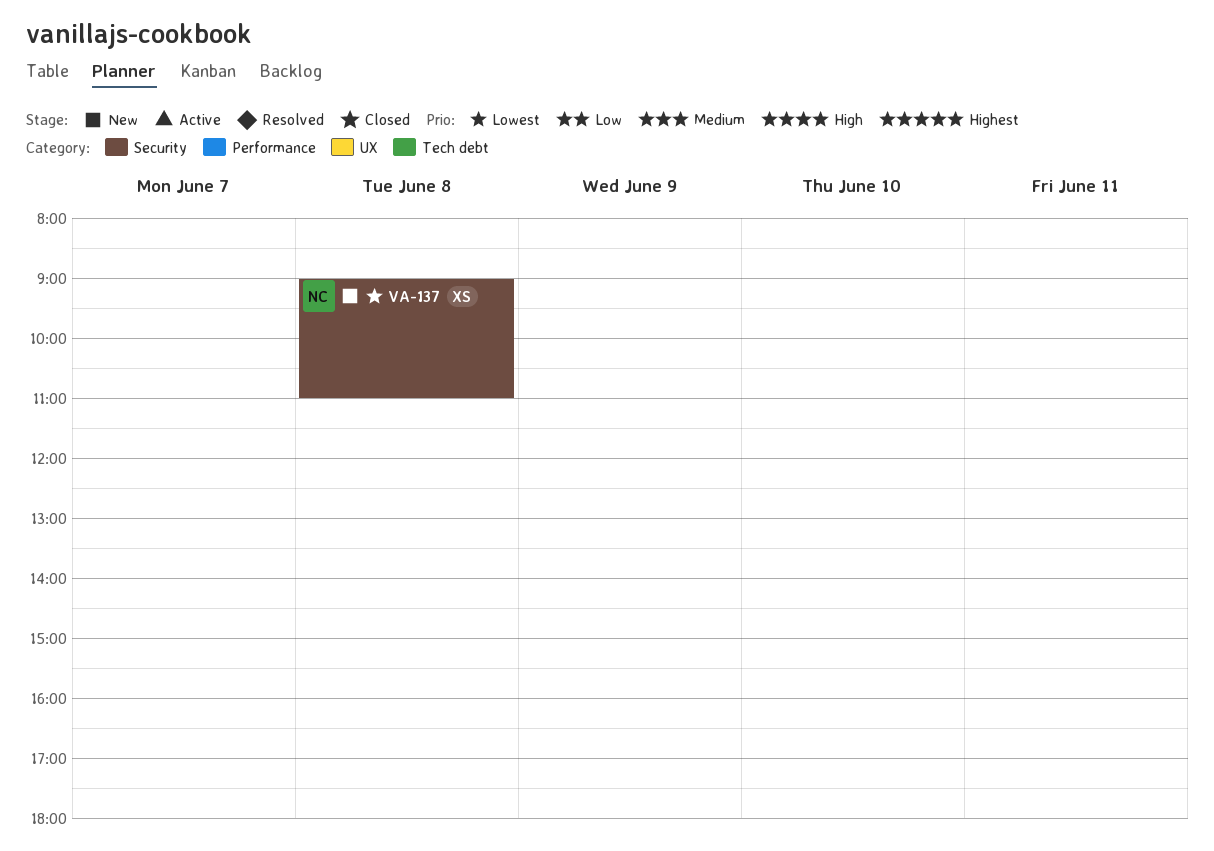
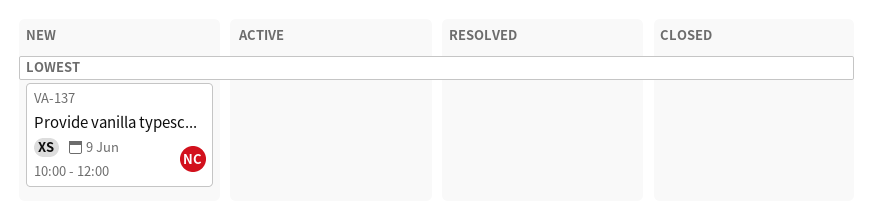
VA-137, day: Jun 8 -> Jun 9
VA-137, begins: 09:00 -> 10:00
VA-137, ends: 11:00 -> 12:00

